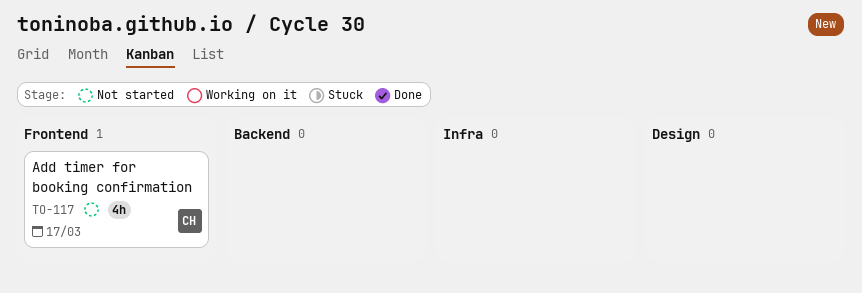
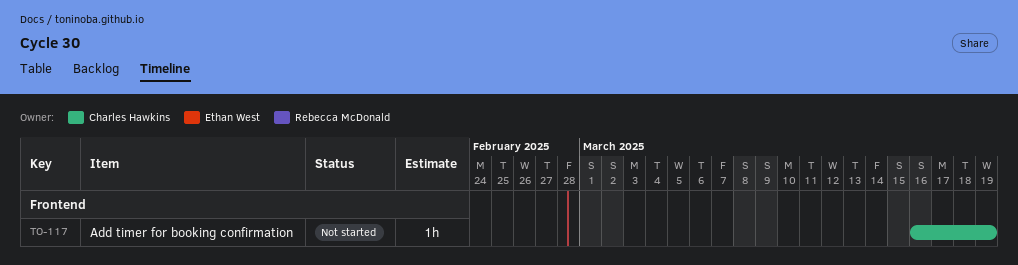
TO-117, estimate: 4h -> 1h
TO-117, due: Mar 17 -> Mar 19

